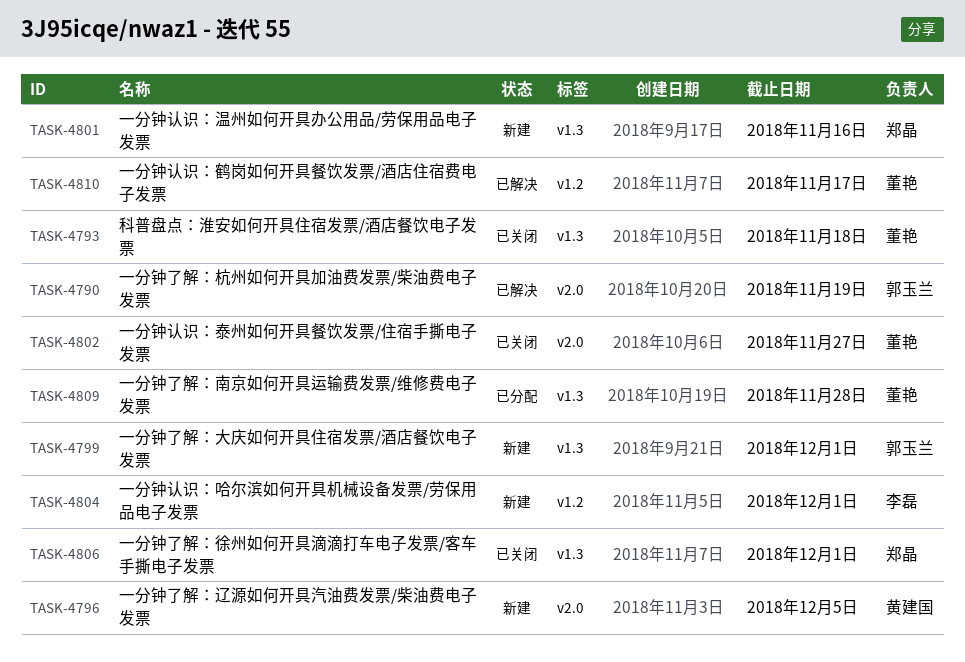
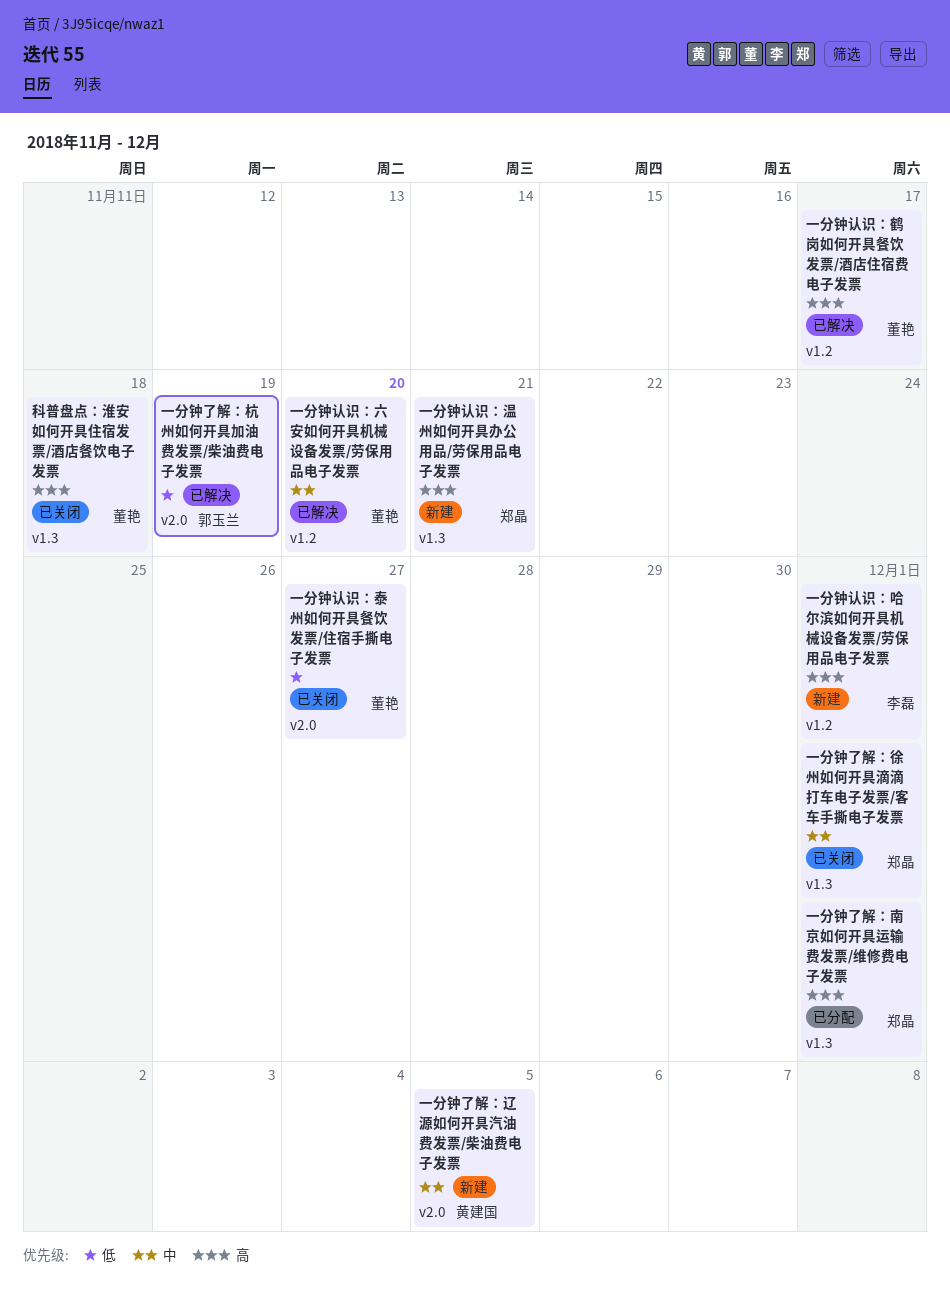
一分钟了解：南京如何开具运输费发票/维修费电子发票, owner: 董艳 -> 郑晶
一分钟了解：南京如何开具运输费发票/维修费电子发票, due: Nov 28 -> Dec 1
一分钟了解：大庆如何开具住宿发票/酒店餐饮电子发票: present -> none
一分钟认识：六安如何开具机械设备发票/劳保用品电子发票: none -> present
一分钟认识：温州如何开具办公用品/劳保用品电子发票, due: Nov 16 -> Nov 21

